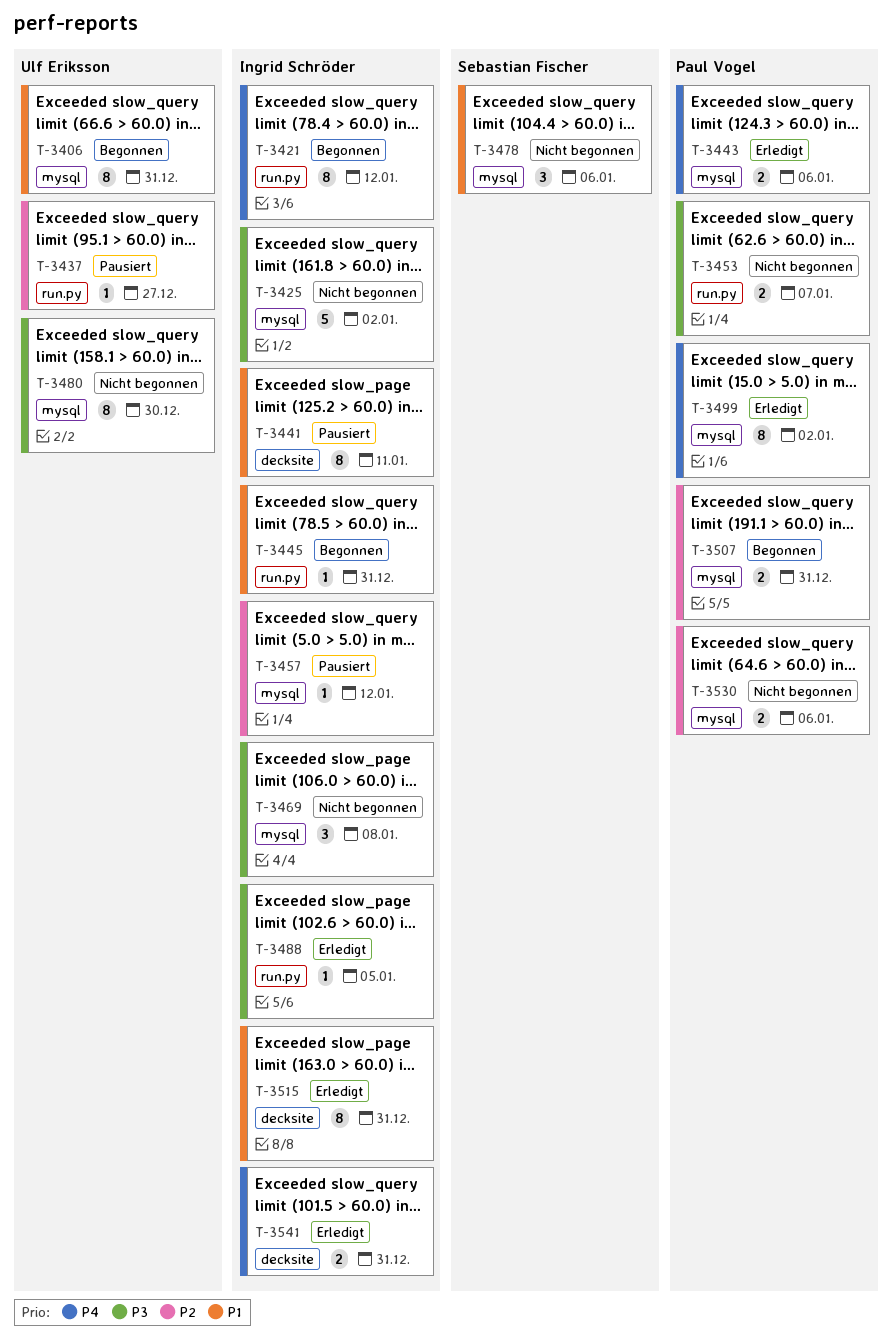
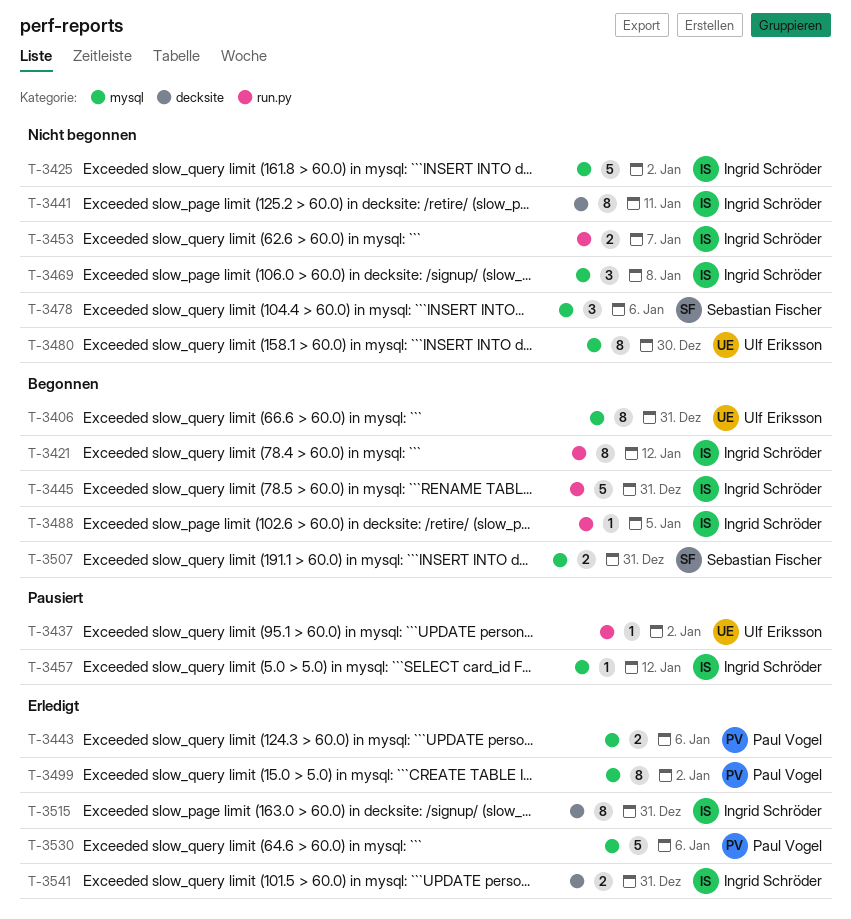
T-3437, due: Dec 27 -> Jan 2
T-3441, status: Pausiert -> Nicht begonnen
T-3445, estimate: 1 -> 5
T-3453, owner: Paul Vogel -> Ingrid Schröder
T-3488, status: Erledigt -> Begonnen
T-3507, owner: Paul Vogel -> Sebastian Fischer
T-3530, status: Nicht begonnen -> Erledigt
T-3530, estimate: 2 -> 5

